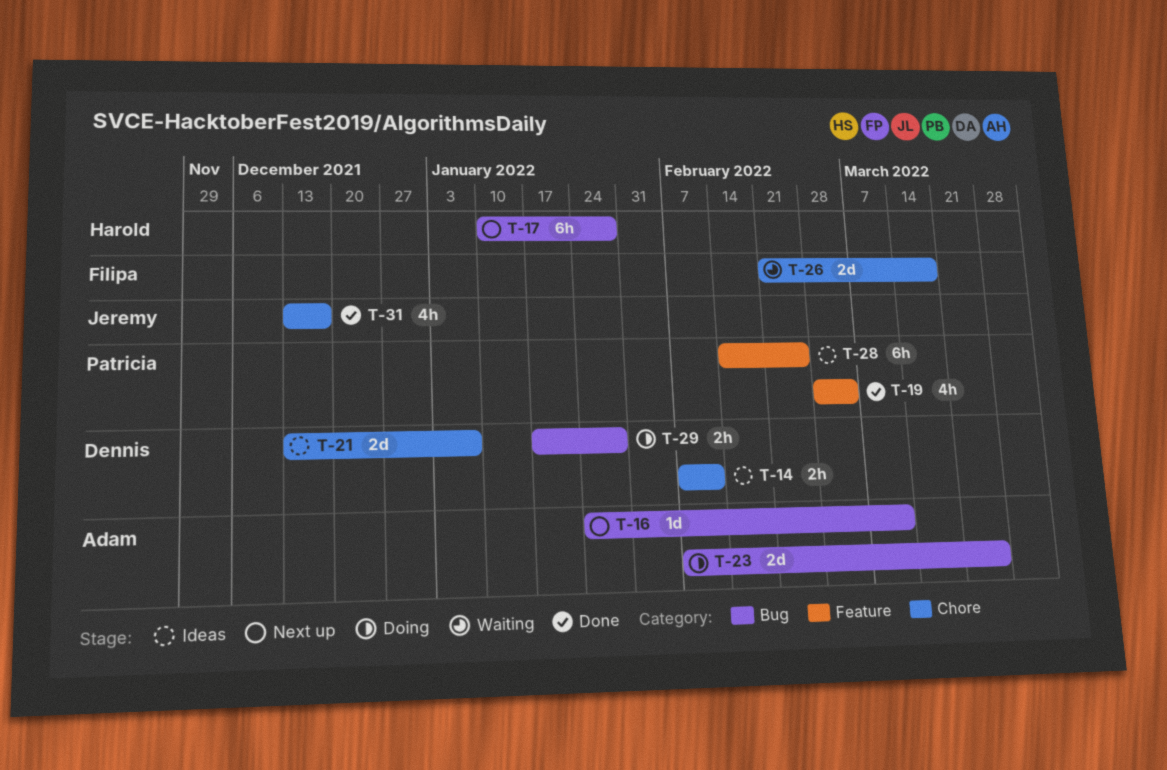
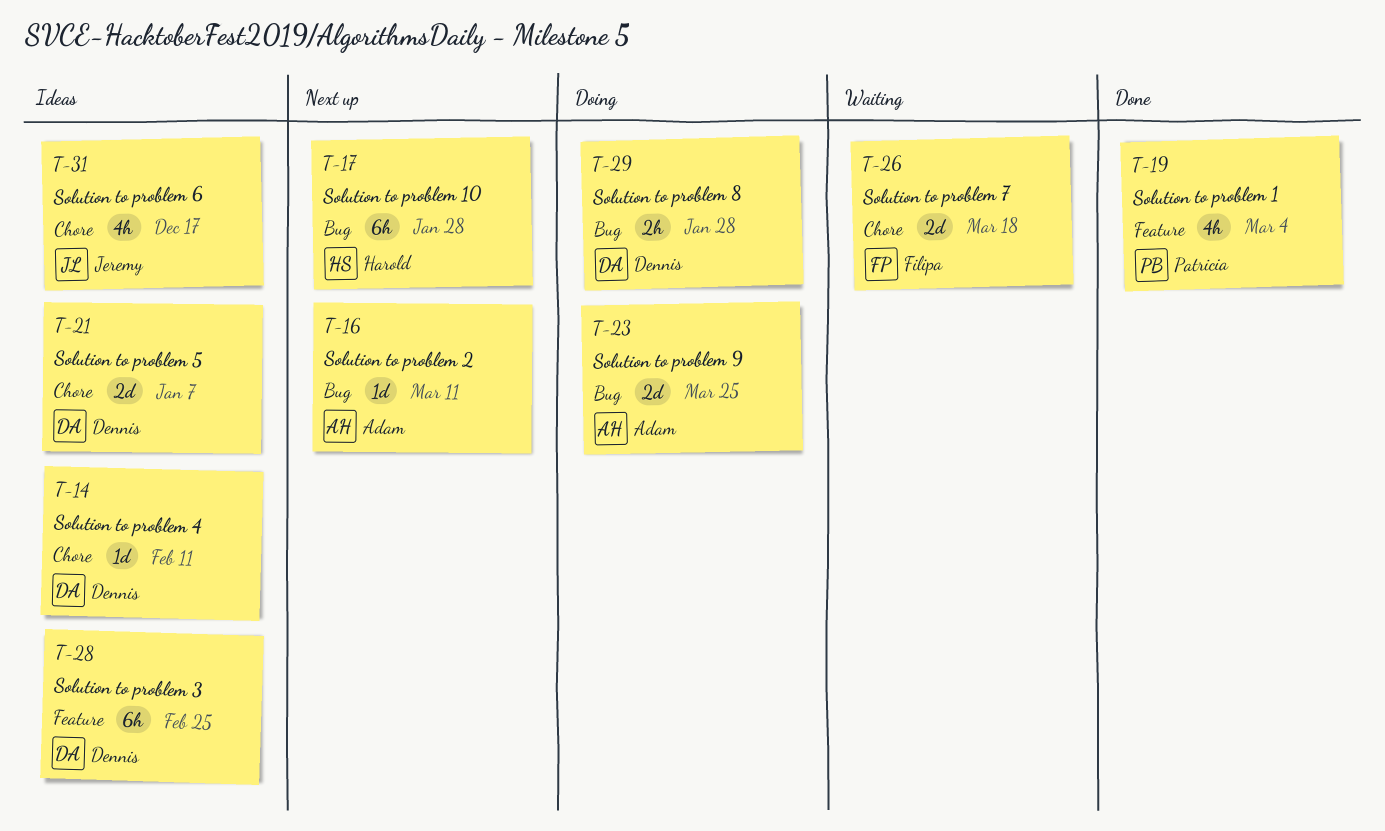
T-14, estimate: 2h -> 1d
T-28, owner: Patricia -> Dennis
T-31, status: Done -> Ideas

